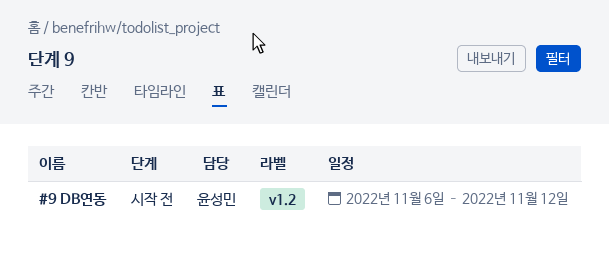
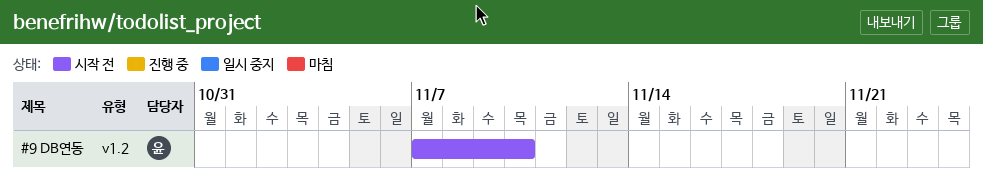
#9 DB연동, start: Nov 6 -> Nov 7
#9 DB연동, due: Nov 12 -> Nov 10

